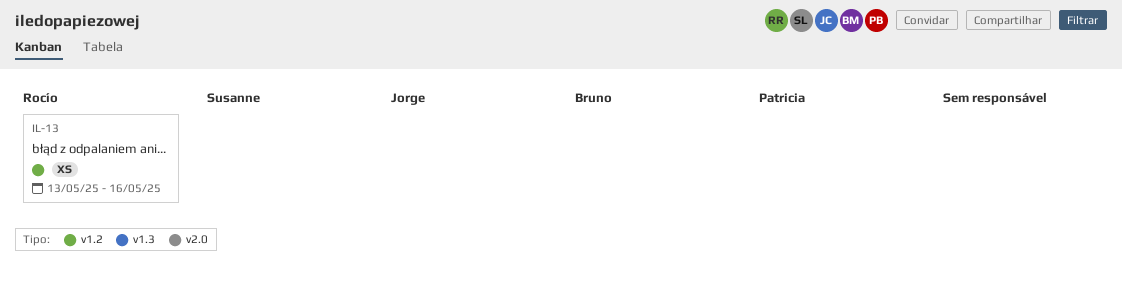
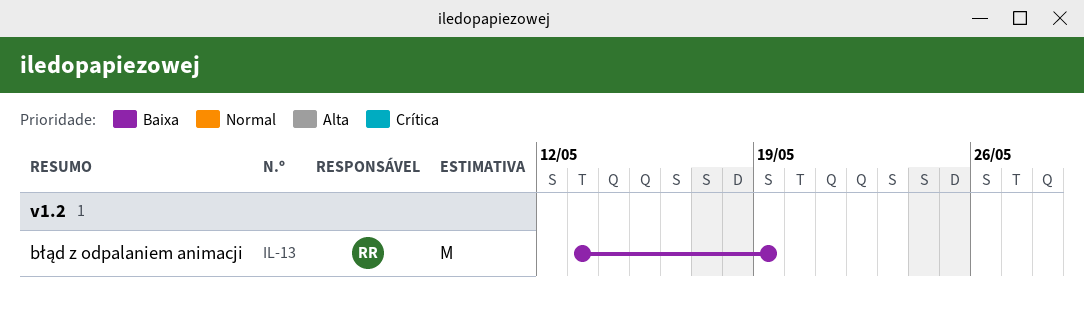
IL-13, estimate: XS -> M
IL-13, due: May 16 -> May 19

